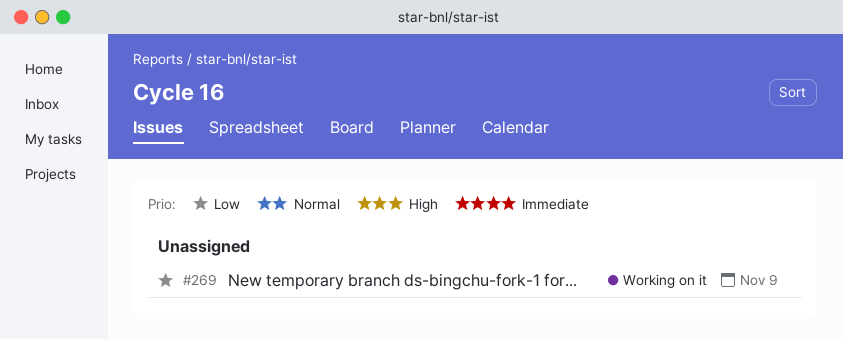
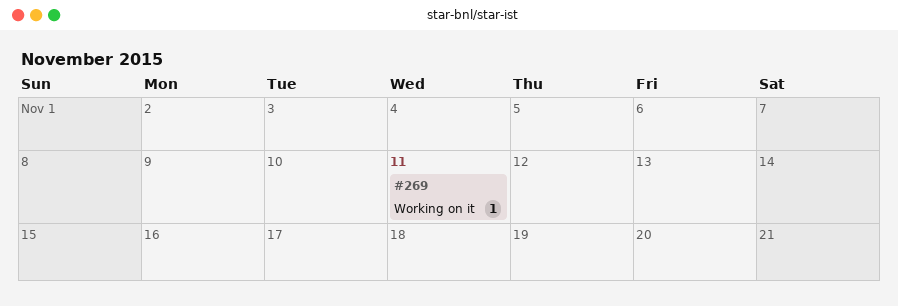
#269, due: Nov 9 -> Nov 11

